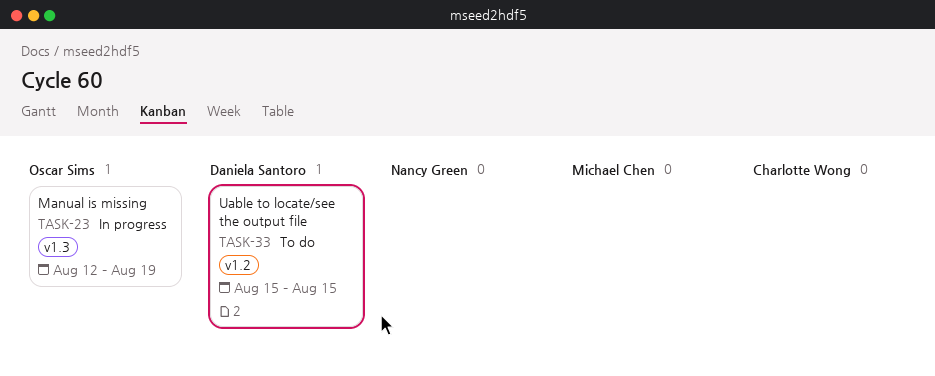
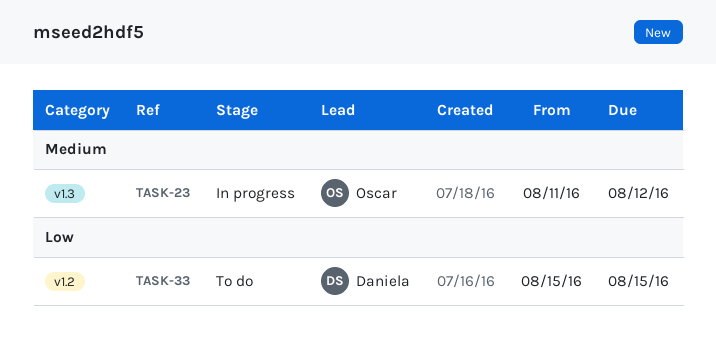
TASK-23, start: Aug 12 -> Aug 11
TASK-23, due: Aug 19 -> Aug 12

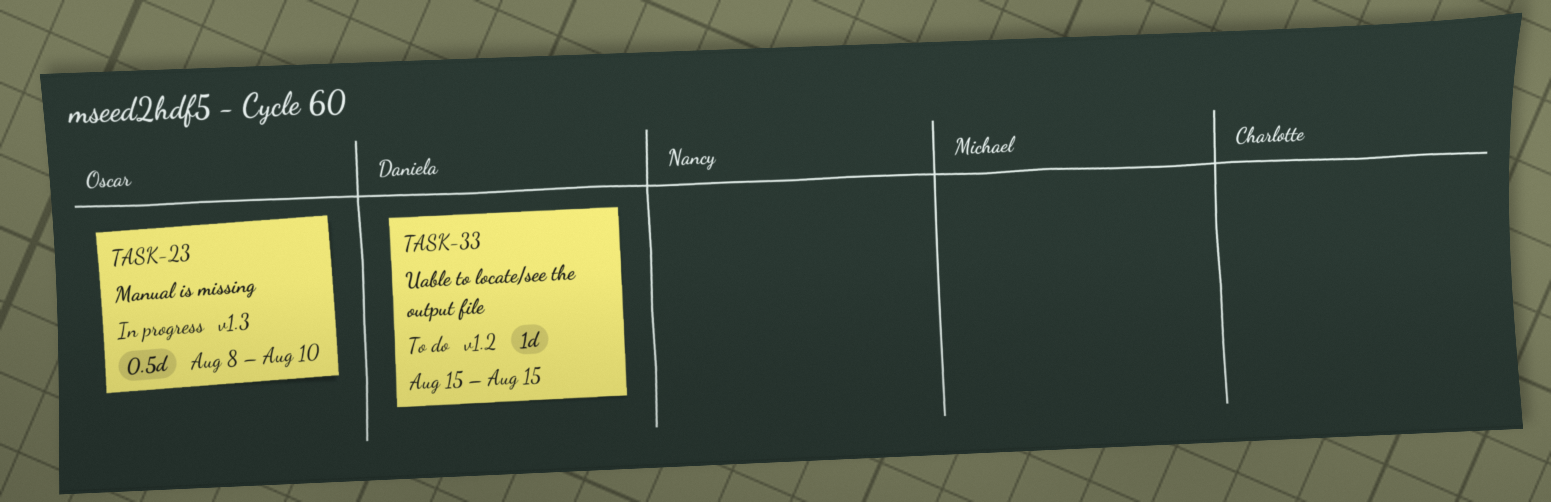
TASK-23, start: Aug 11 -> Aug 8
TASK-23, due: Aug 12 -> Aug 10

